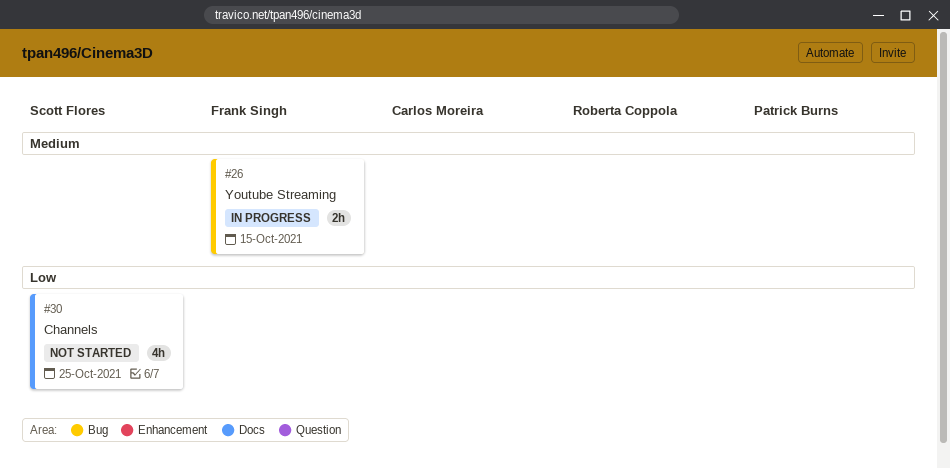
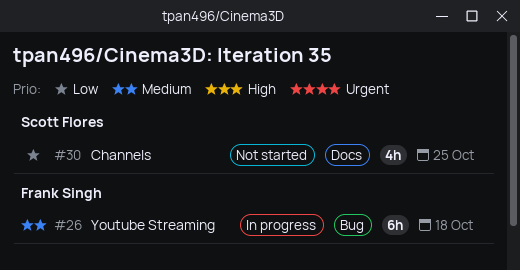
#26, estimate: 2h -> 6h
#26, due: Oct 15 -> Oct 18

